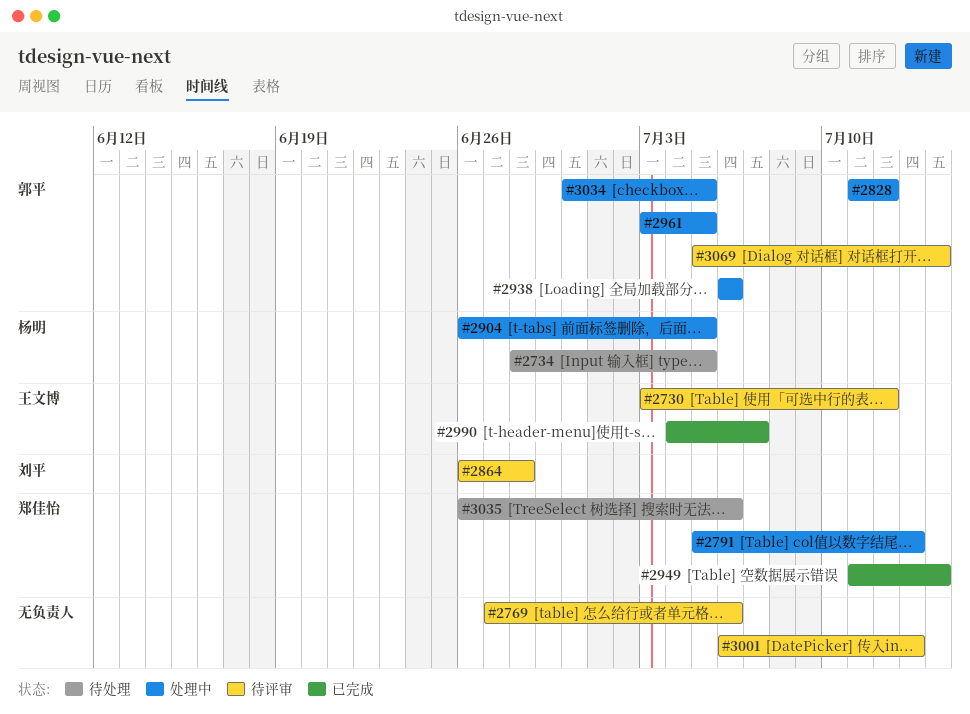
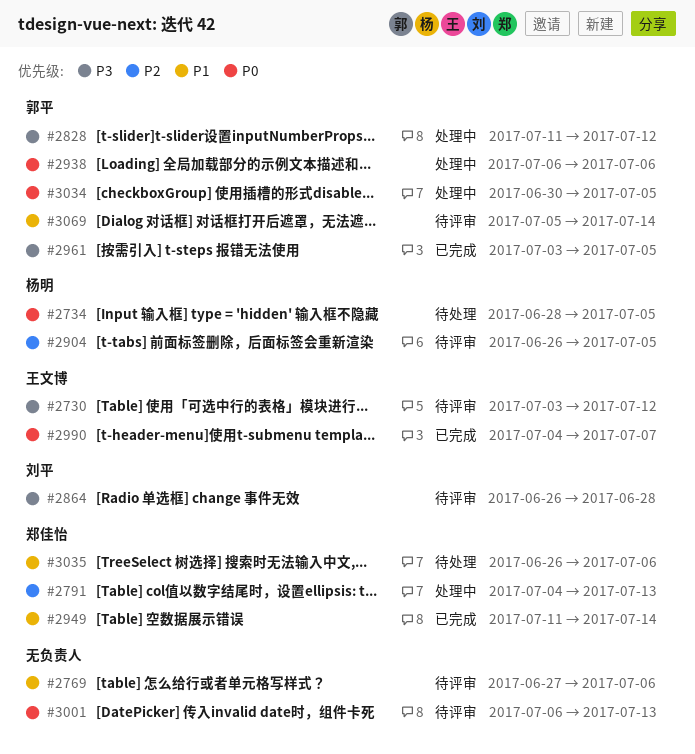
#2791, start: Jul 5 -> Jul 4
#2904, status: 处理中 -> 待评审
#2961, status: 处理中 -> 已完成

